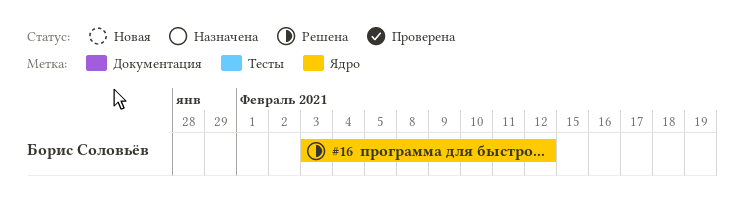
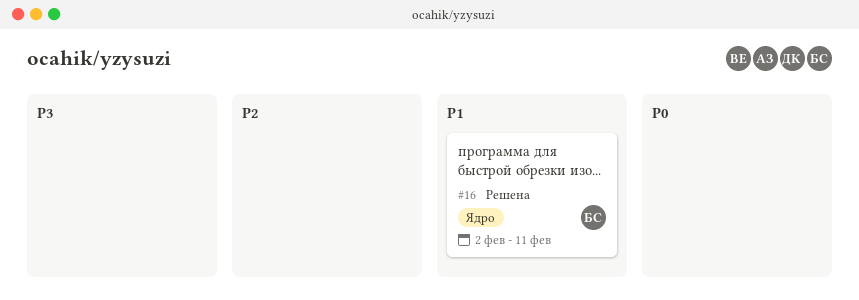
#16, start: Feb 3 -> Feb 2
#16, due: Feb 12 -> Feb 11

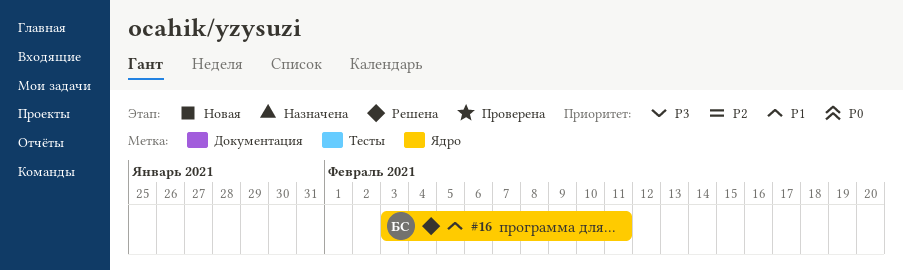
#16, start: Feb 2 -> Feb 3

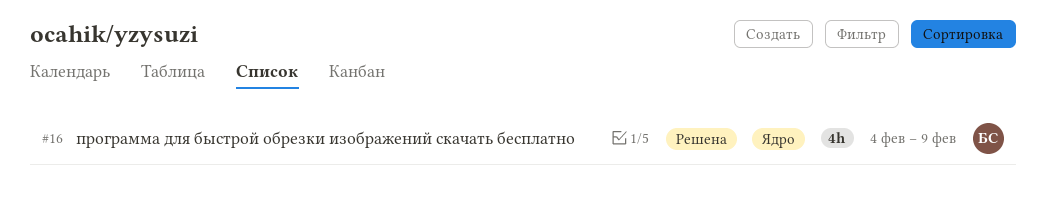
#16, start: Feb 3 -> Feb 4
#16, due: Feb 11 -> Feb 9

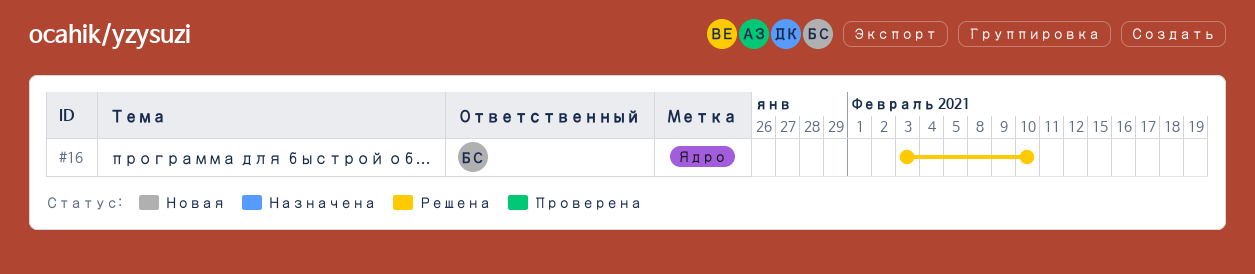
#16, start: Feb 4 -> Feb 3
#16, due: Feb 9 -> Feb 10

